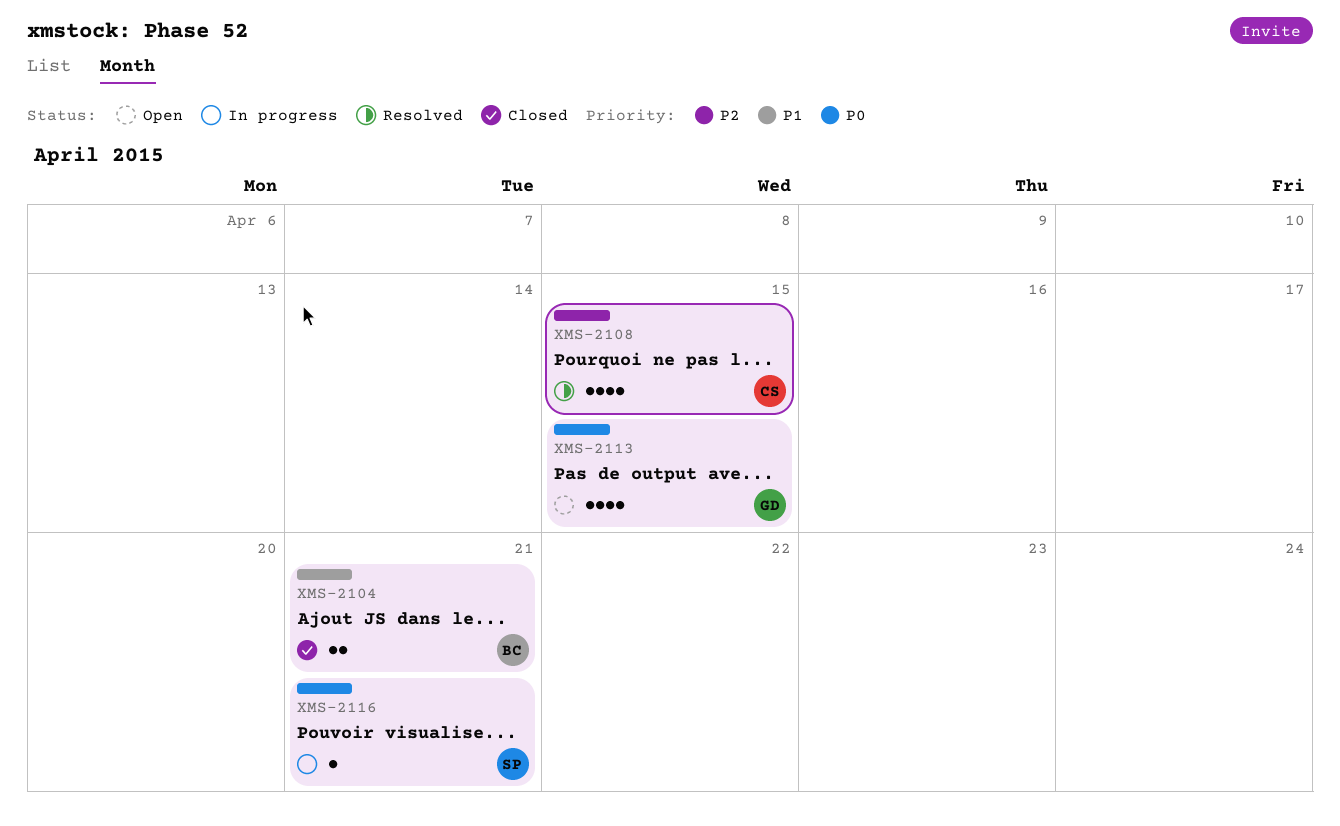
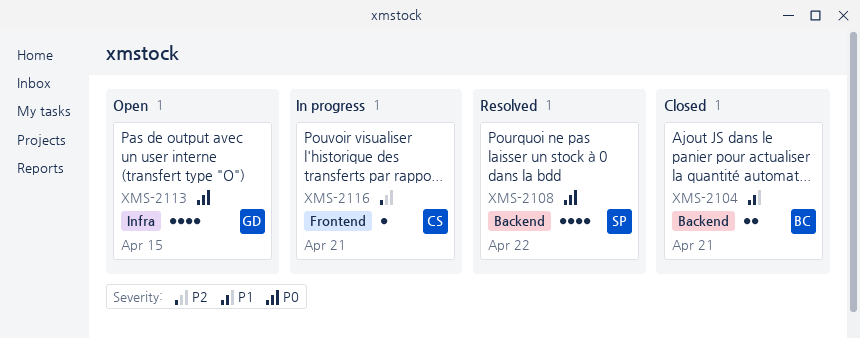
XMS-2108, owner: CS -> SP
XMS-2108, priority: P2 -> P0
XMS-2108, due: Apr 15 -> Apr 22
XMS-2116, owner: SP -> CS
XMS-2116, priority: P0 -> P2

